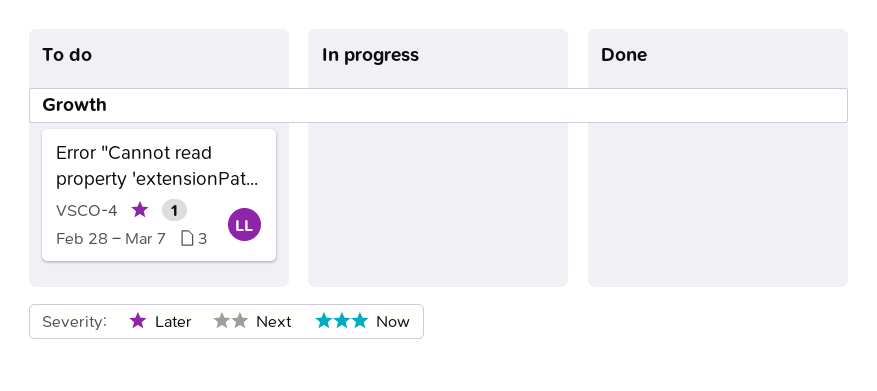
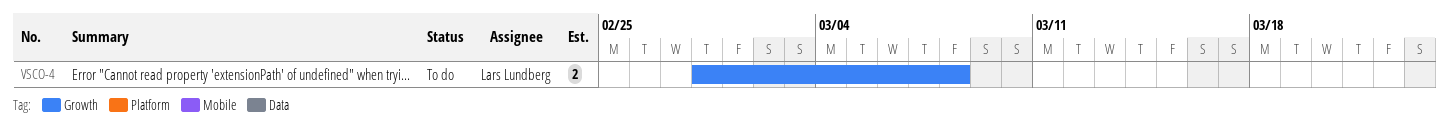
VSCO-4, estimate: 1 -> 2
VSCO-4, due: Mar 7 -> Mar 8

